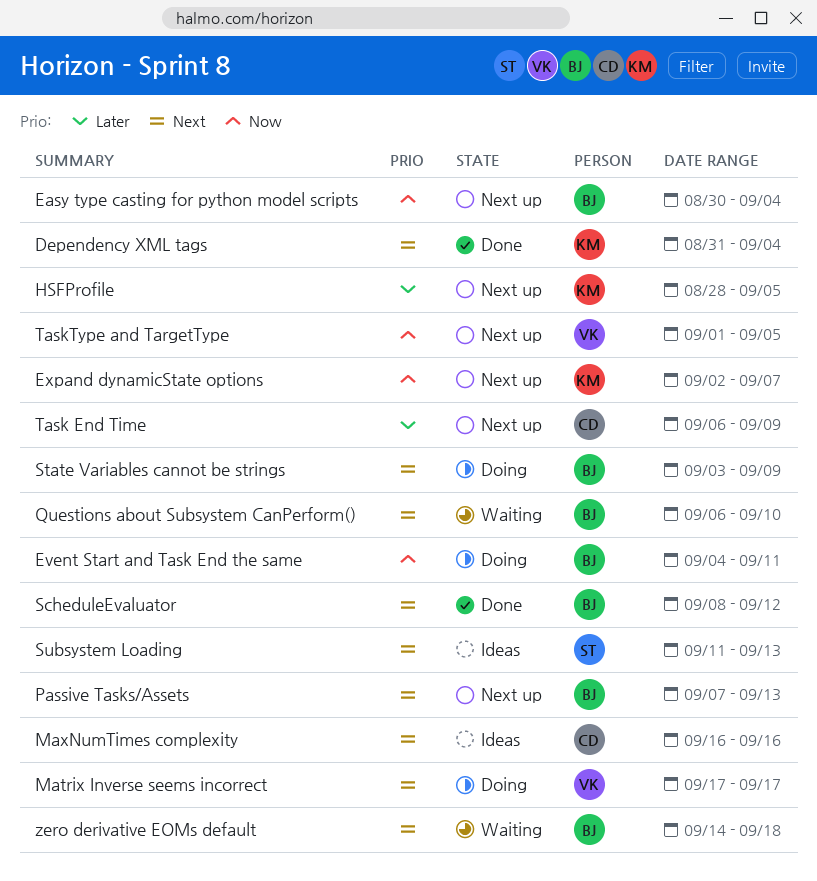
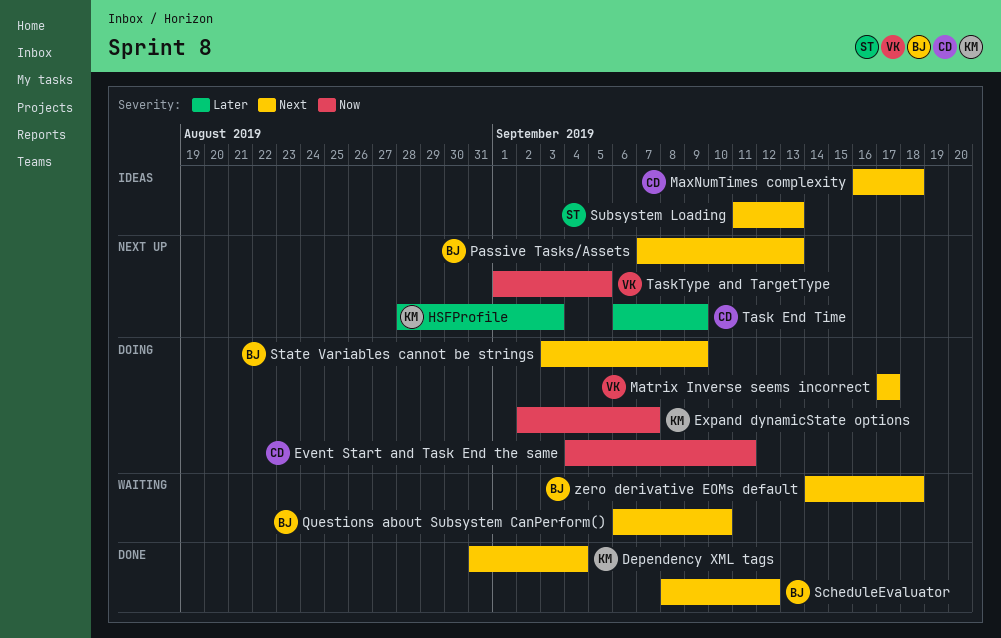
Easy type casting for python model scripts: present -> none
Event Start and Task End the same, owner: BJ -> CD
Expand dynamicState options, status: Next up -> Doing
HSFProfile, due: Sep 5 -> Sep 3
MaxNumTimes complexity, due: Sep 16 -> Sep 18

